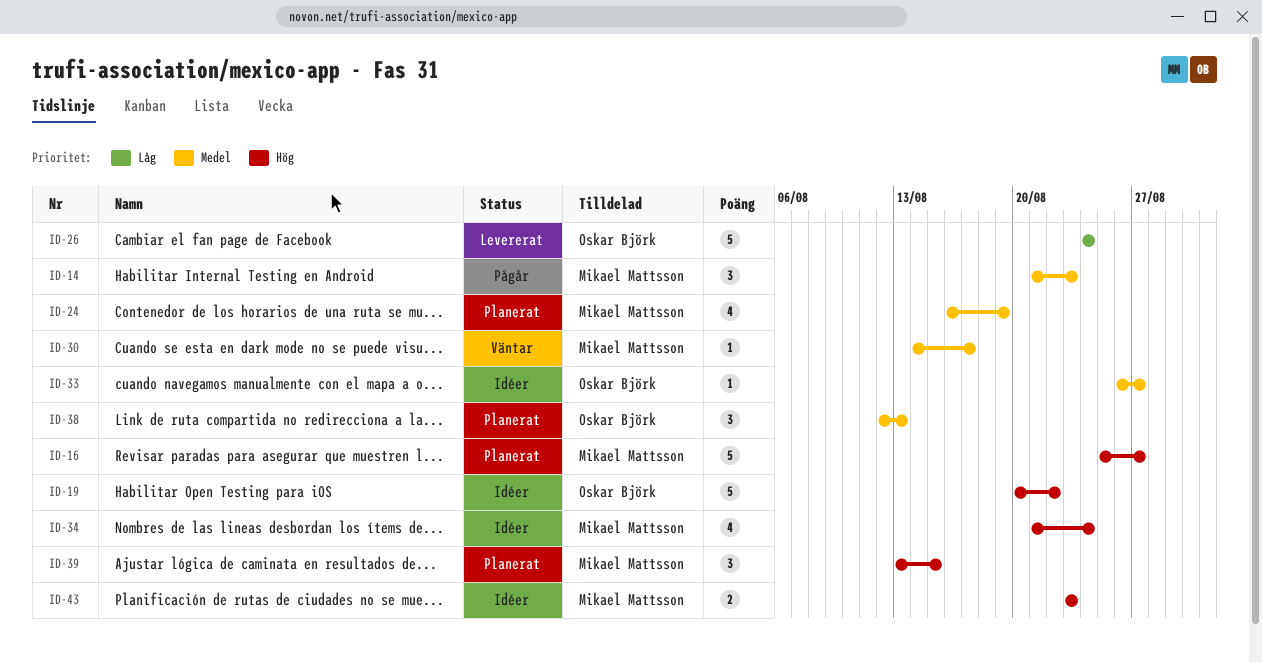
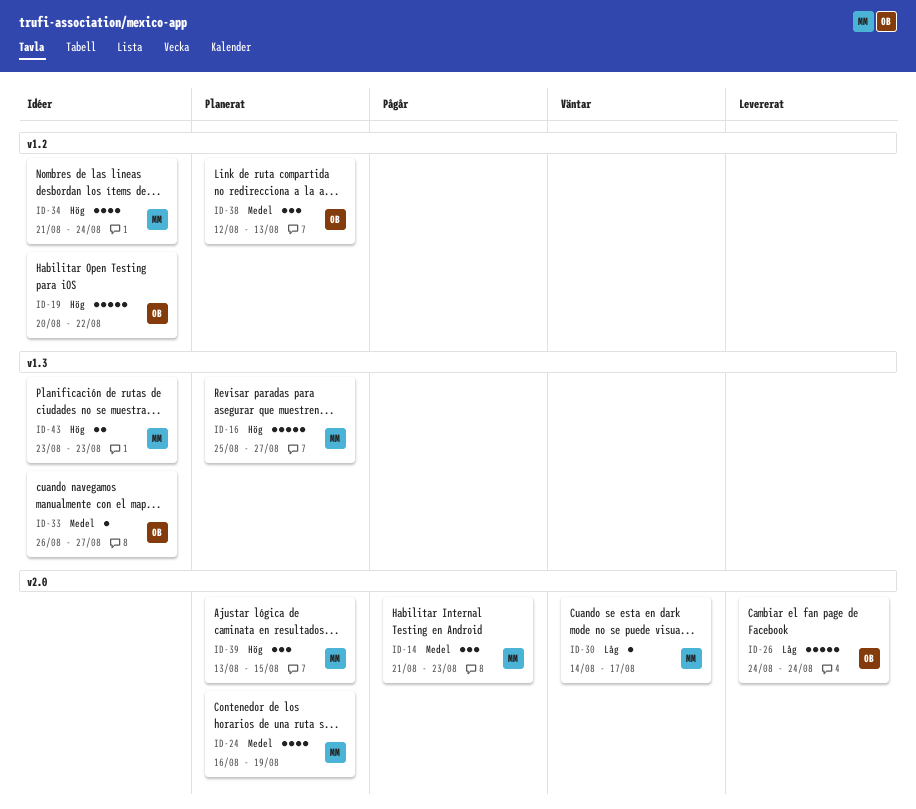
ID-30, priority: Medel -> Låg

